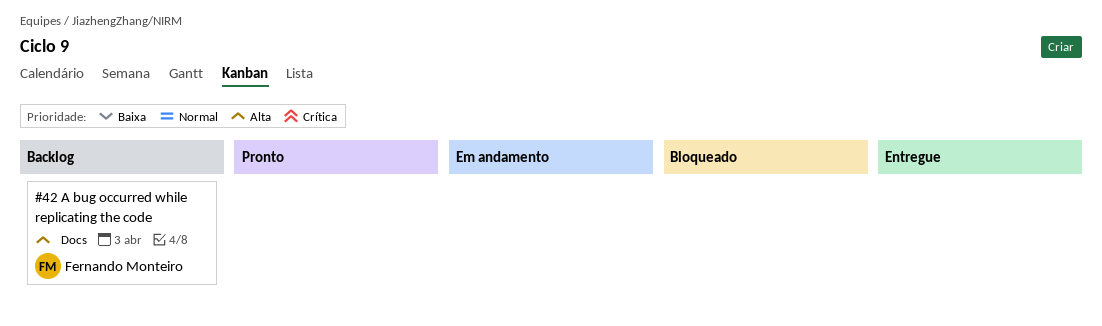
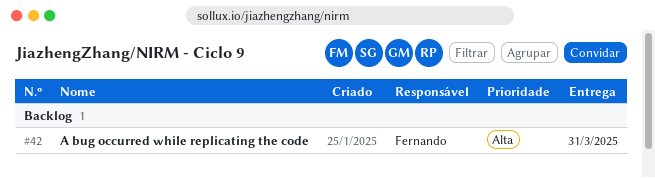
#42, due: Apr 3 -> Mar 31

